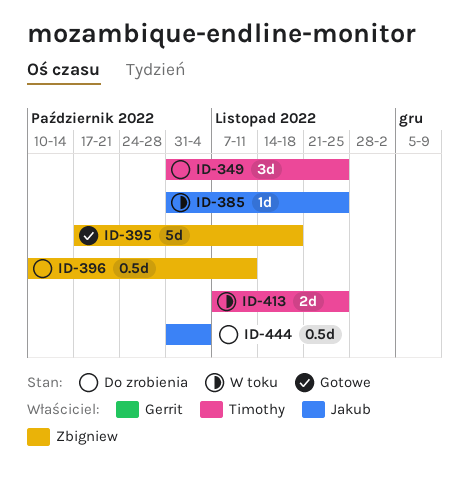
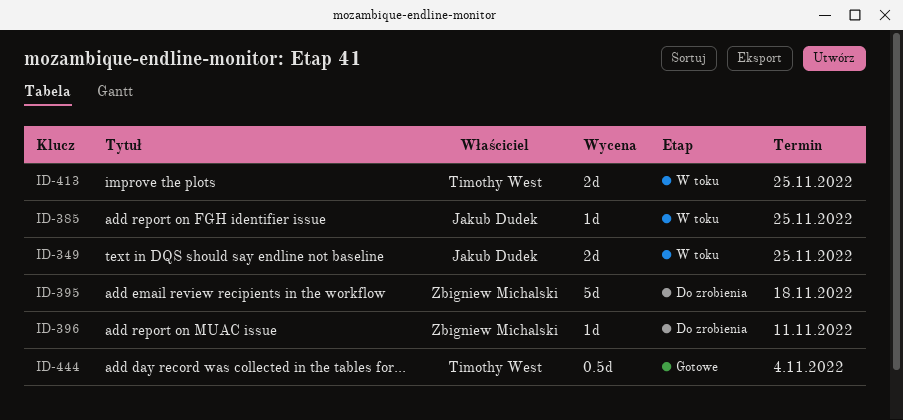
ID-349, status: Do zrobienia -> W toku
ID-349, owner: Timothy West -> Jakub Dudek
ID-349, estimate: 3d -> 2d
ID-395, status: Gotowe -> Do zrobienia
ID-396, estimate: 0.5d -> 1d
ID-444, status: Do zrobienia -> Gotowe
ID-444, owner: Jakub Dudek -> Timothy West

